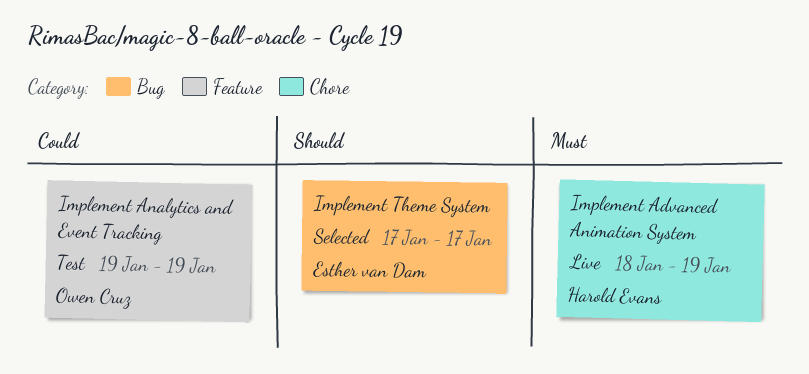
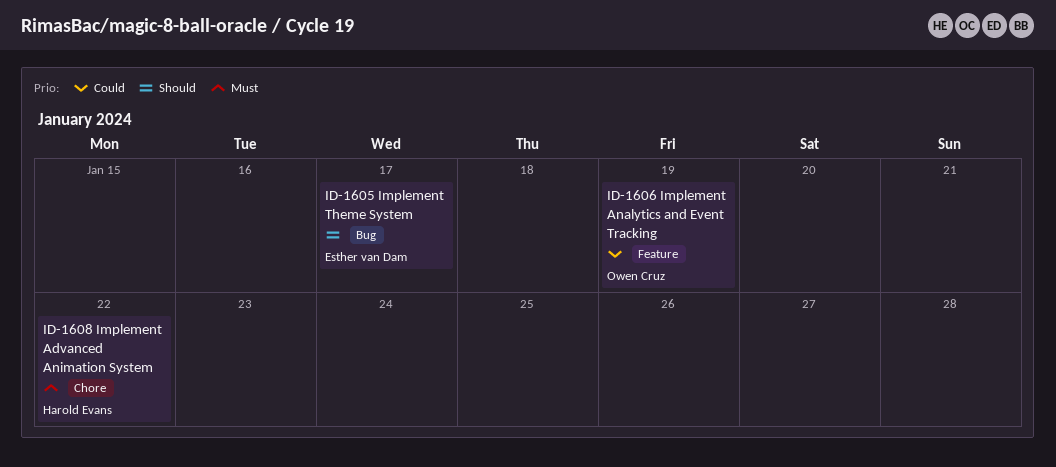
Implement Advanced Animation System, due: Jan 19 -> Jan 22

